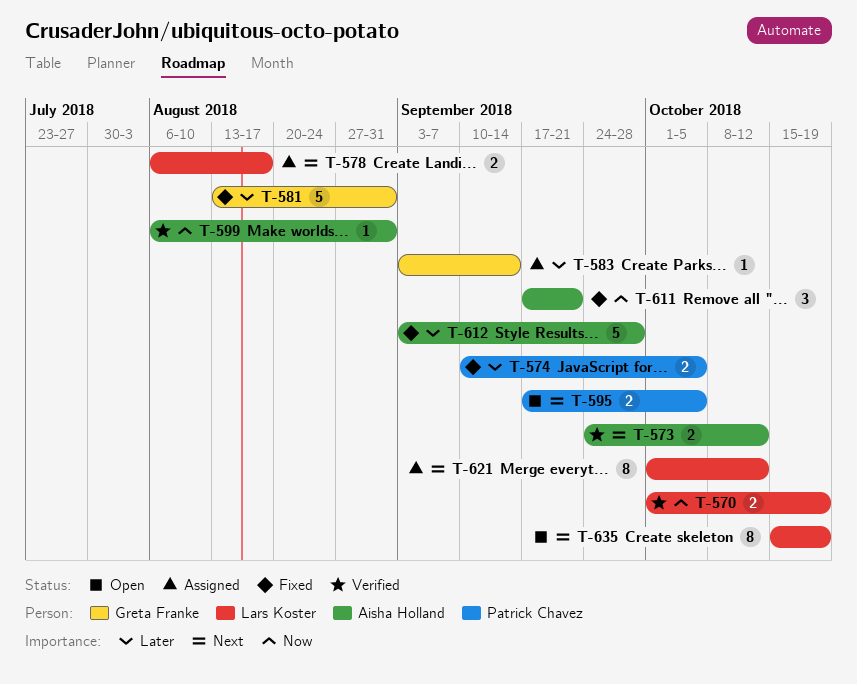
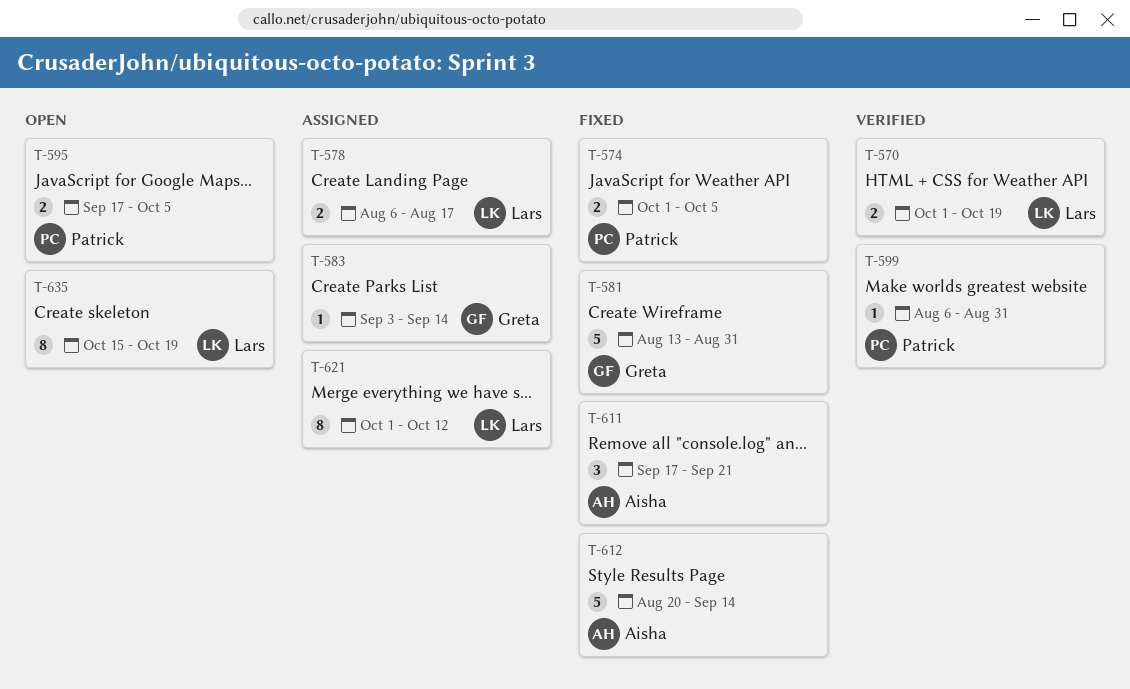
T-573: present -> none
T-574, start: Sep 10 -> Oct 1
T-599, owner: Aisha Holland -> Patrick Chavez
T-612, start: Sep 3 -> Aug 20
T-612, due: Sep 28 -> Sep 14

